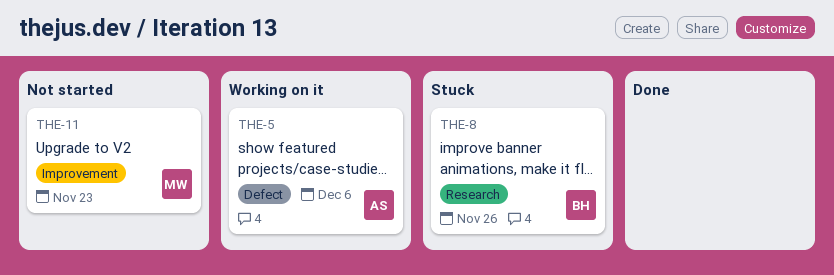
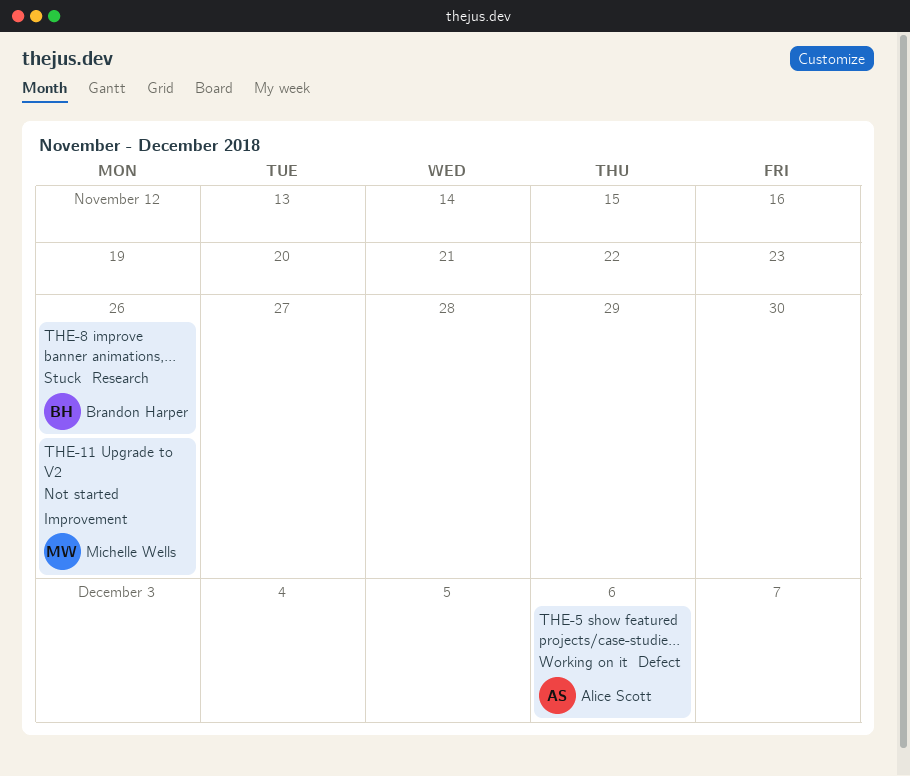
THE-11, due: Nov 23 -> Nov 26

